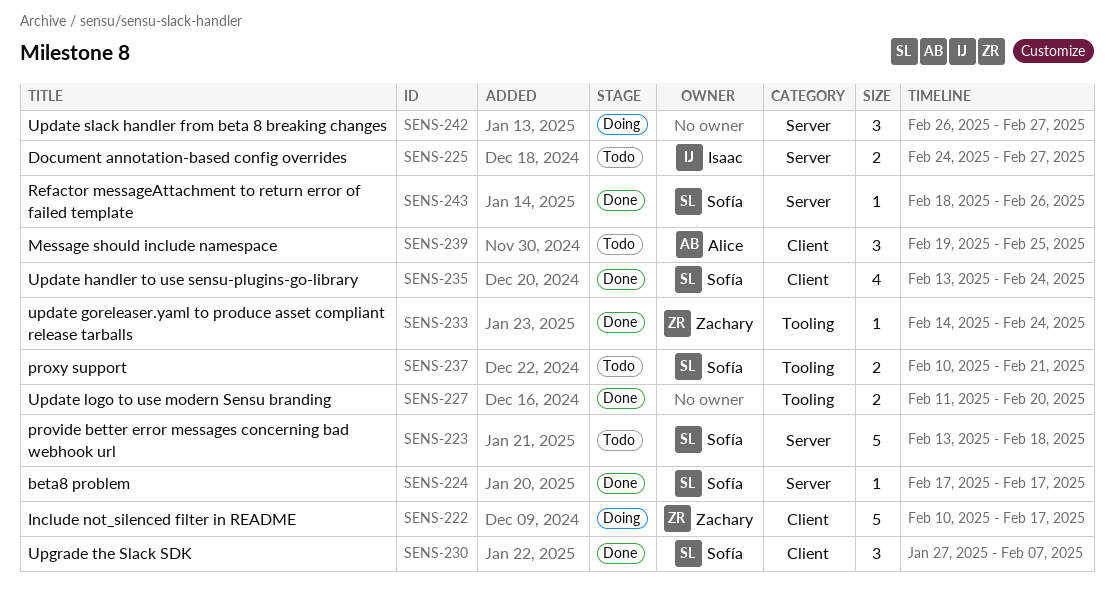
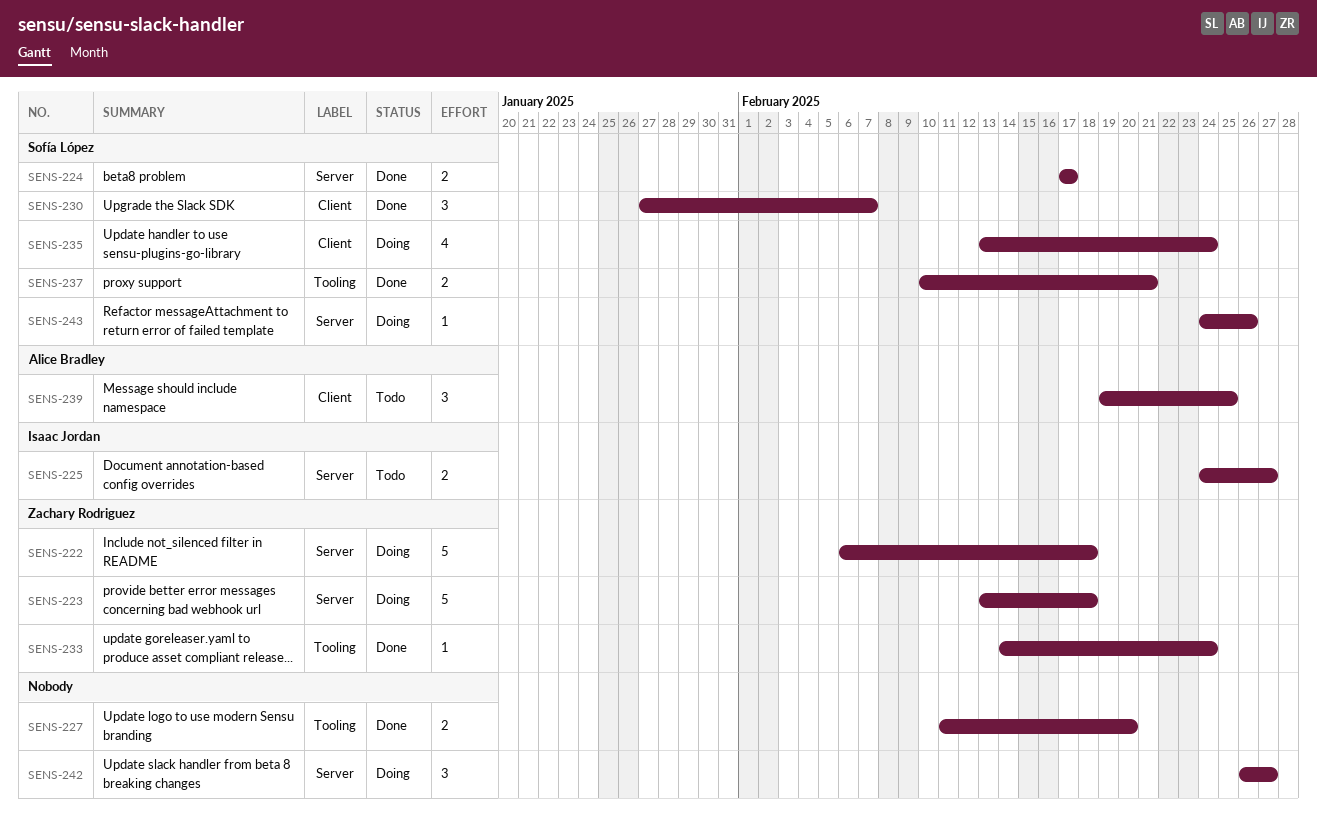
SENS-222, label: Client -> Server
SENS-222, start: Feb 10 -> Feb 6
SENS-222, due: Feb 17 -> Feb 18
SENS-223, status: Todo -> Doing
SENS-223, owner: Sofía López -> Zachary Rodriguez
SENS-224, estimate: 1 -> 2
SENS-235, status: Done -> Doing
SENS-237, status: Todo -> Done
SENS-243, status: Done -> Doing
SENS-243, start: Feb 18 -> Feb 24

